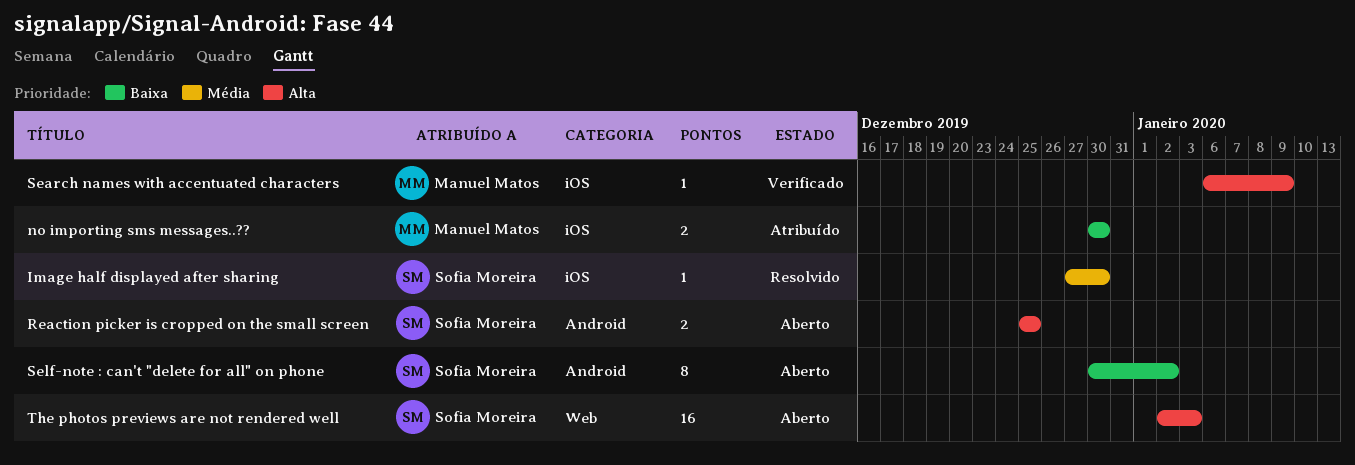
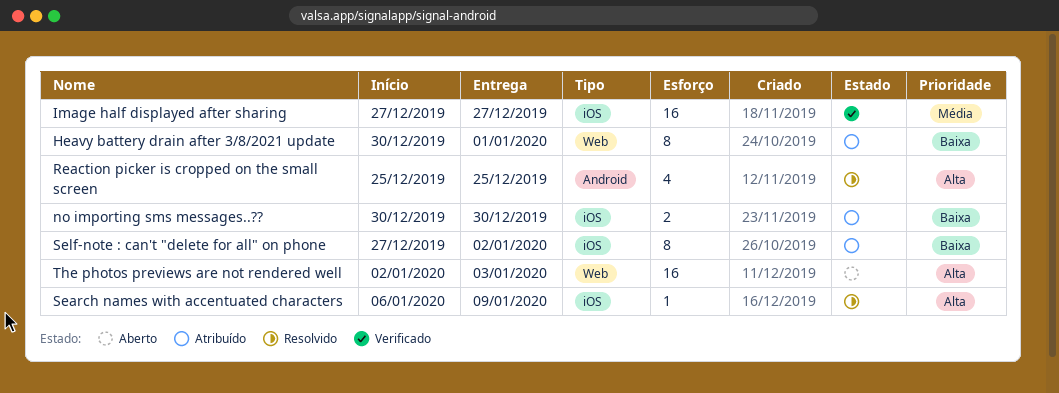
Heavy battery drain after 3/8/2021 update: none -> present
Image half displayed after sharing, status: Resolvido -> Verificado
Image half displayed after sharing, estimate: 1 -> 16
Image half displayed after sharing, due: Dec 30 -> Dec 27
Reaction picker is cropped on the small screen, status: Aberto -> Resolvido
Reaction picker is cropped on the small screen, estimate: 2 -> 4
Search names with accentuated characters, status: Verificado -> Resolvido
Self-note : can't "delete for all" on phone, status: Aberto -> Atribuído
Self-note : can't "delete for all" on phone, label: Android -> iOS
Self-note : can't "delete for all" on phone, start: Dec 30 -> Dec 27

